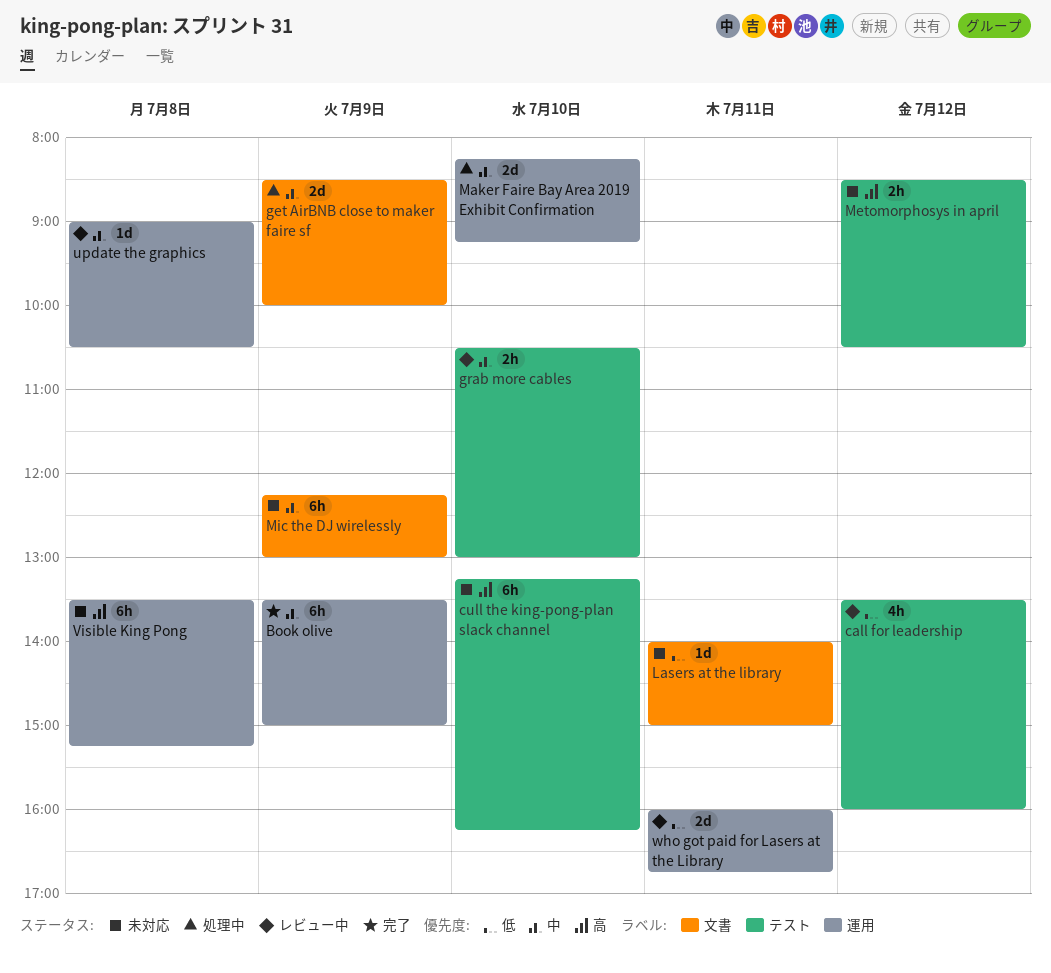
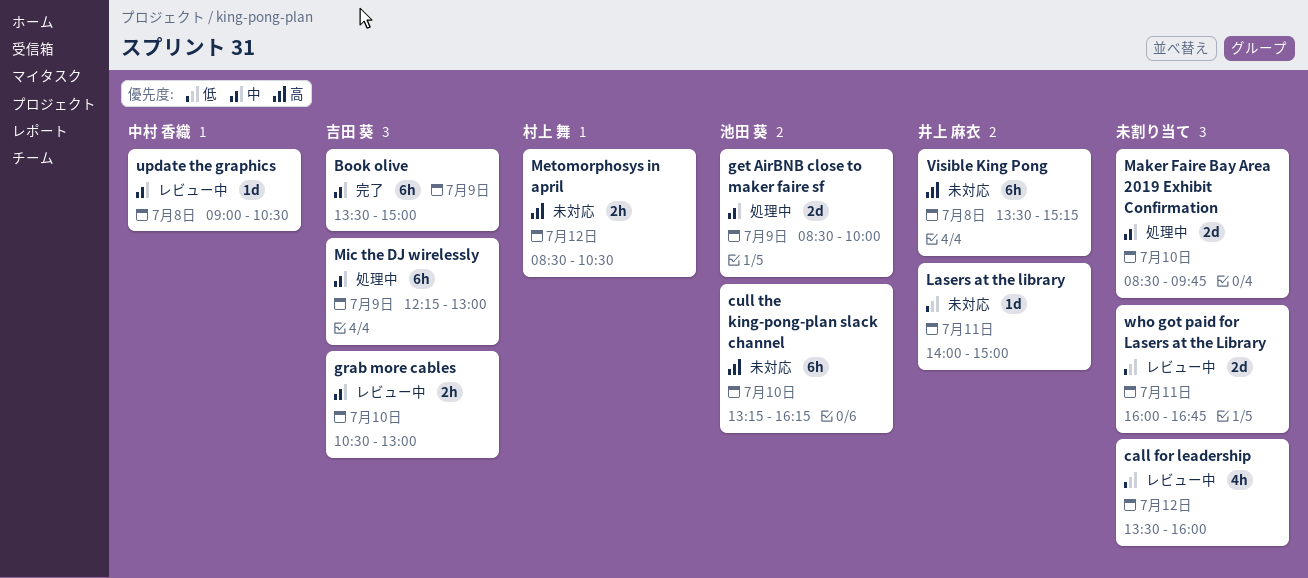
Maker Faire Bay Area 2019 Exhibit Confirmation, begins: 08:15 -> 08:30
Maker Faire Bay Area 2019 Exhibit Confirmation, ends: 09:15 -> 09:45
Mic the DJ wirelessly, status: 未対応 -> 処理中

